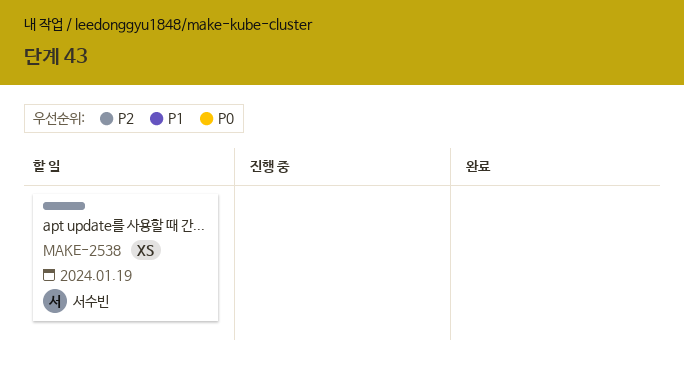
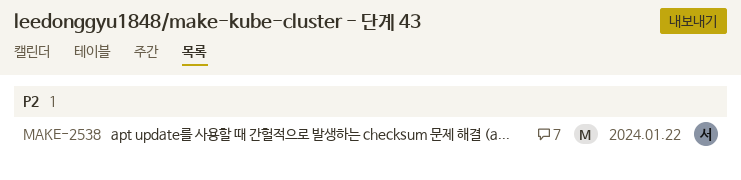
MAKE-2538, estimate: XS -> M
MAKE-2538, due: Jan 19 -> Jan 22

